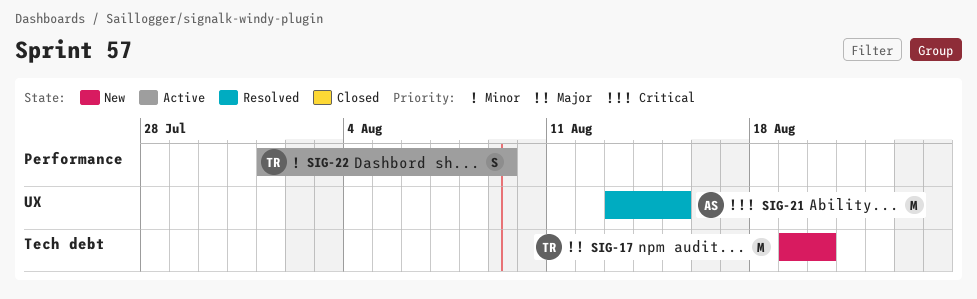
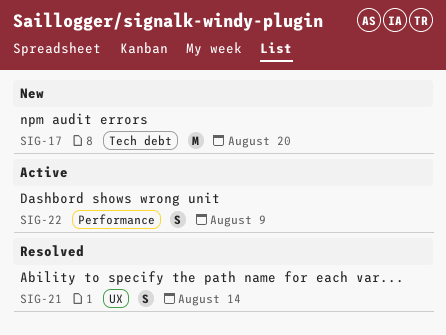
SIG-21, estimate: M -> S
SIG-21, due: Aug 15 -> Aug 14

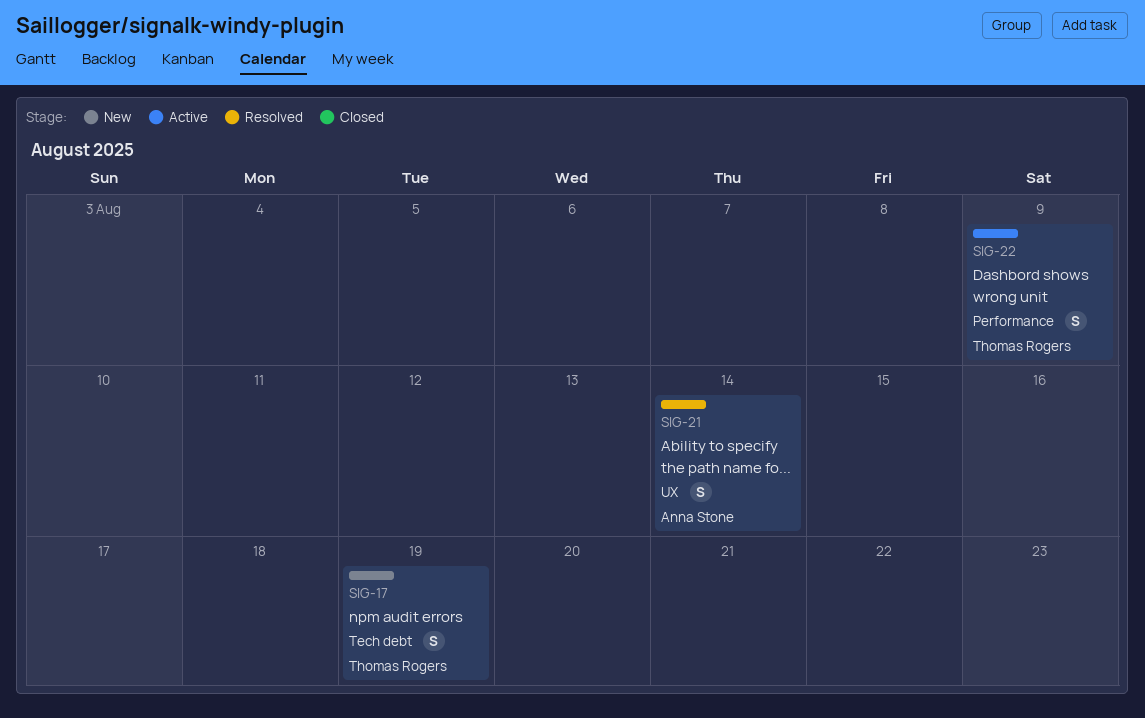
SIG-17, estimate: M -> S
SIG-17, due: Aug 20 -> Aug 19

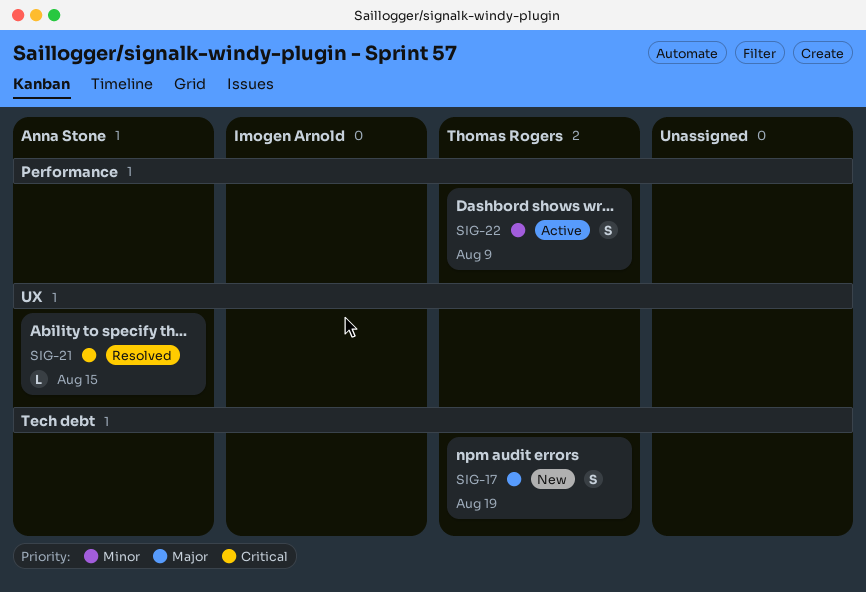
SIG-21, estimate: S -> L
SIG-21, due: Aug 14 -> Aug 15

